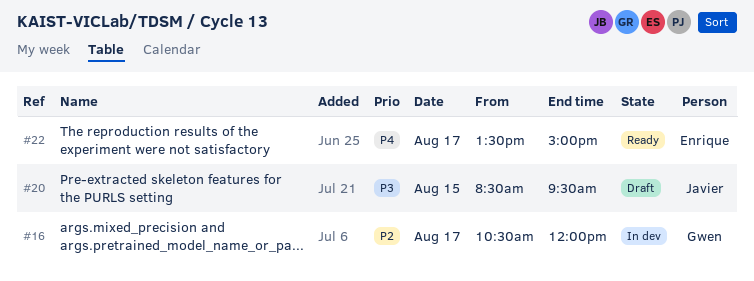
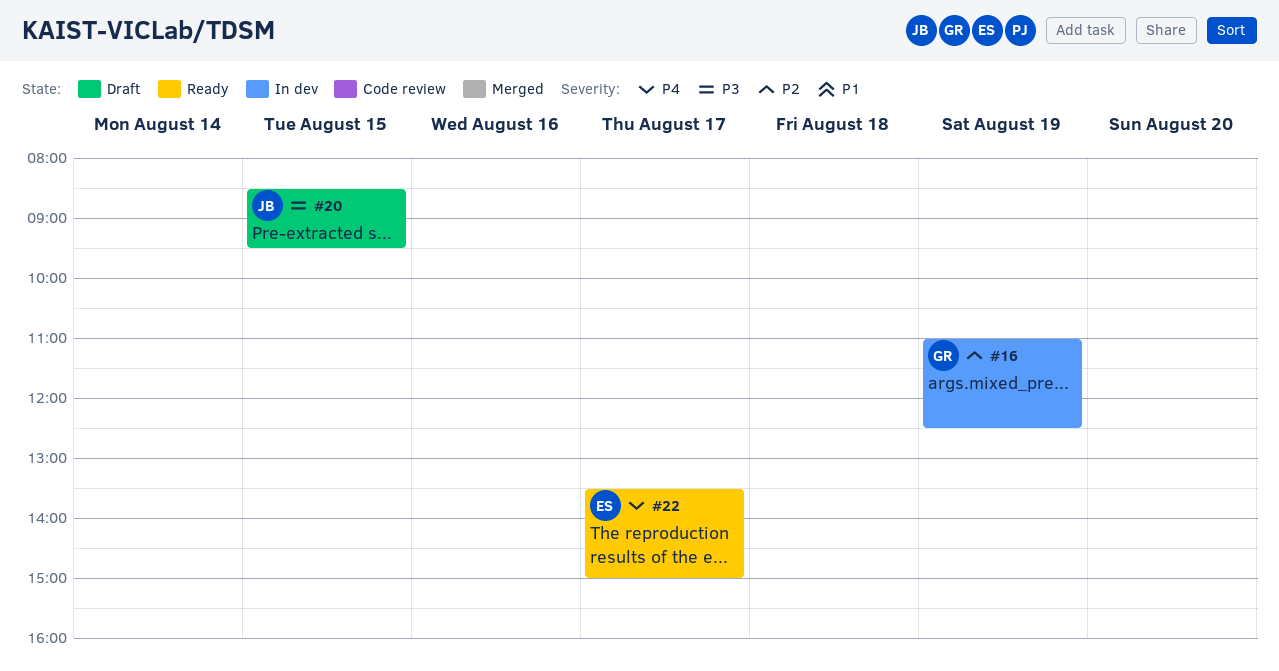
#16, day: Aug 17 -> Aug 19
#16, begins: 10:30 -> 11:00
#16, ends: 12:00 -> 12:30

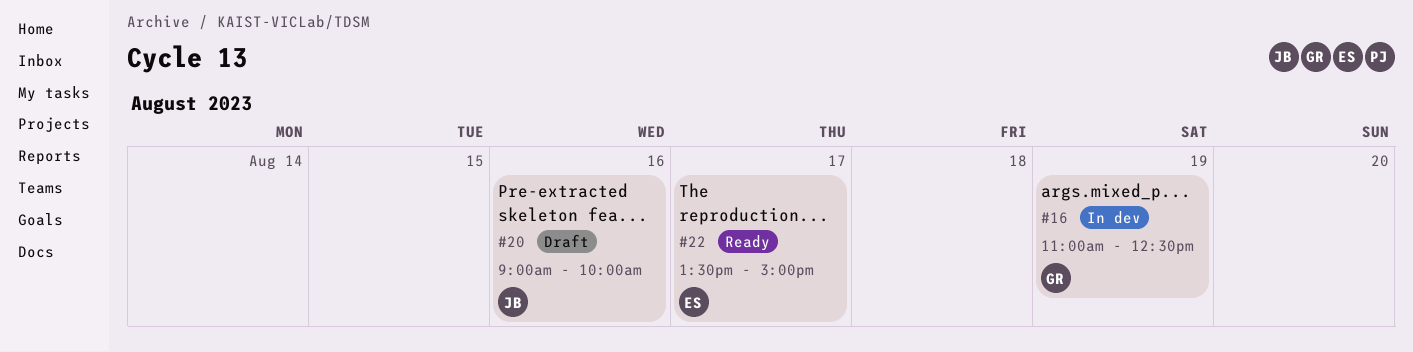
#20, day: Aug 15 -> Aug 16
#20, begins: 08:30 -> 09:00
#20, ends: 09:30 -> 10:00

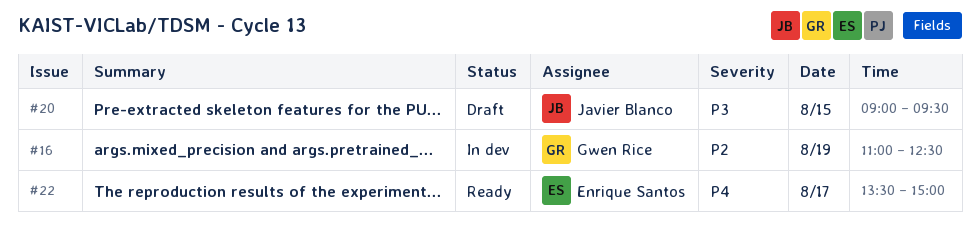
#20, day: Aug 16 -> Aug 15
#20, ends: 10:00 -> 09:30

